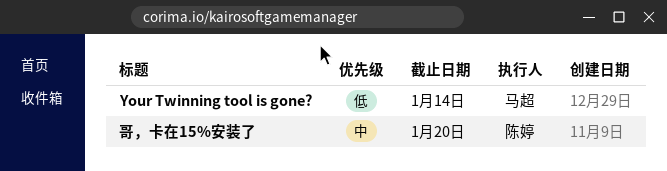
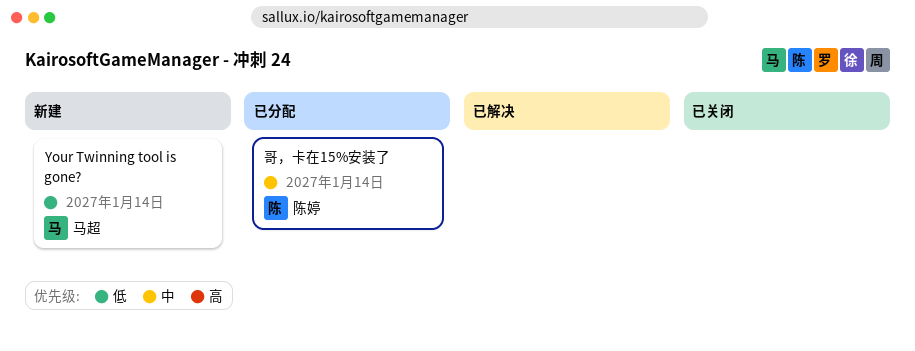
哥，卡在15%安装了, due: Jan 20 -> Jan 14

